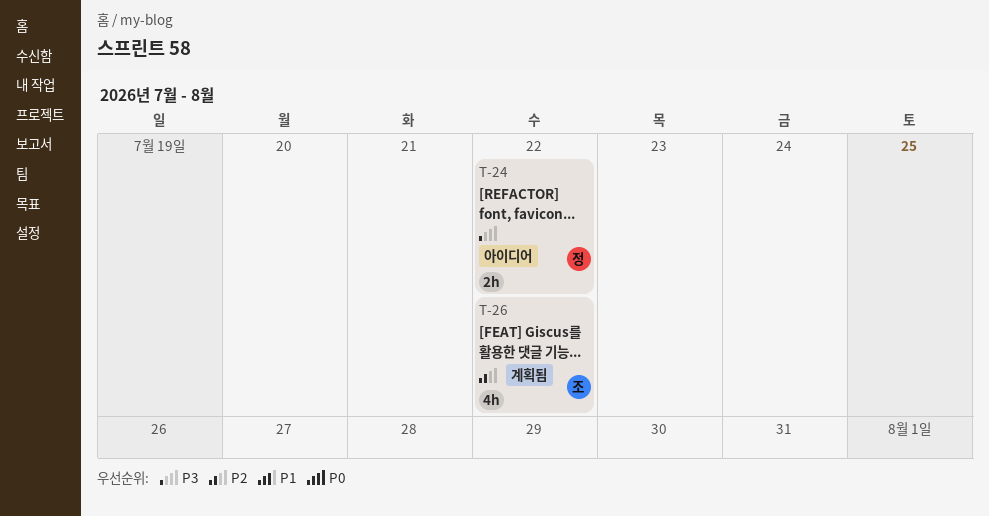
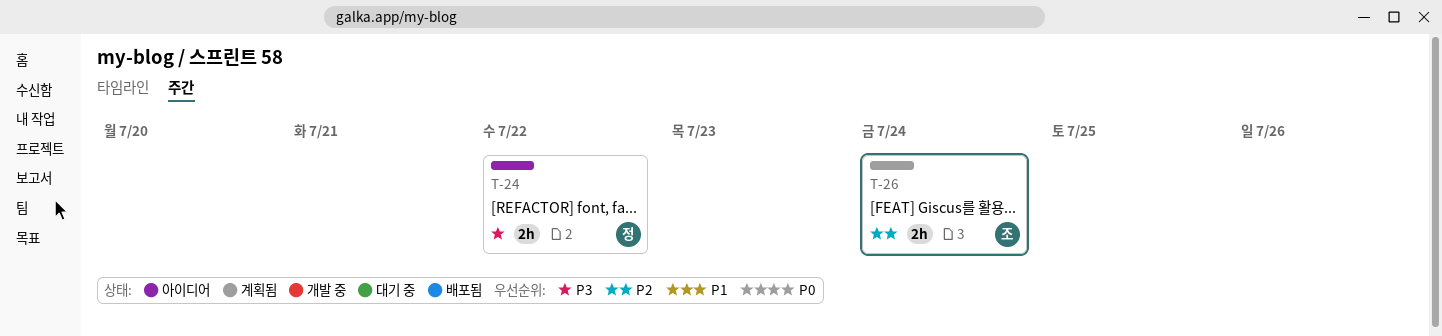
T-26, estimate: 4h -> 2h
T-26, due: Jul 22 -> Jul 24

